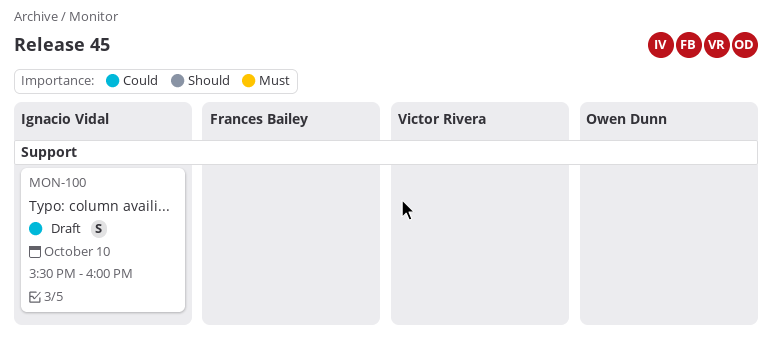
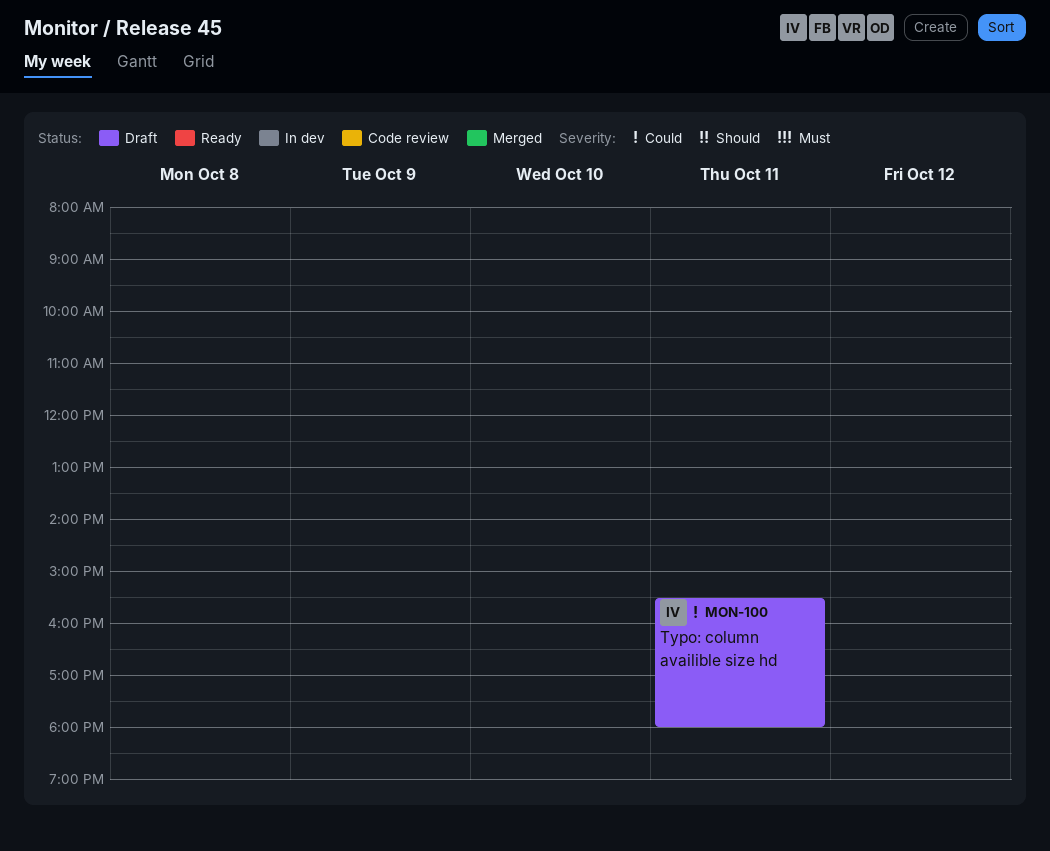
MON-100, day: Oct 10 -> Oct 11
MON-100, ends: 16:00 -> 18:00

